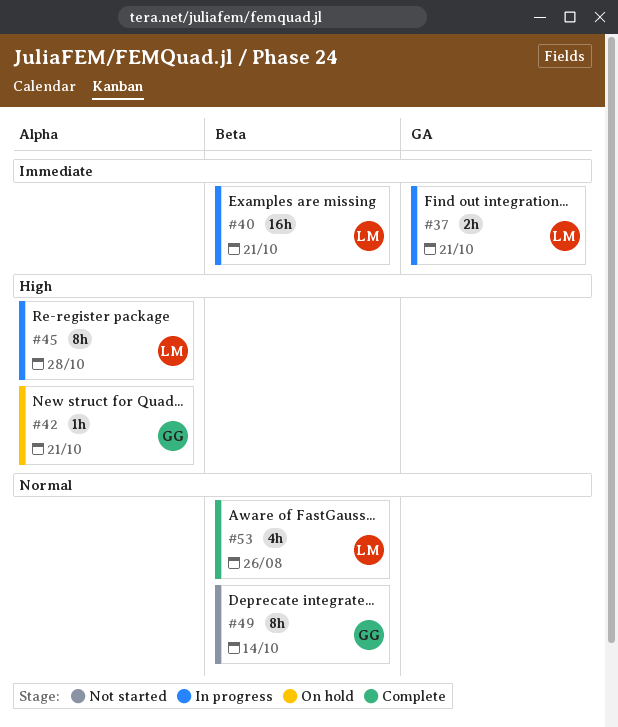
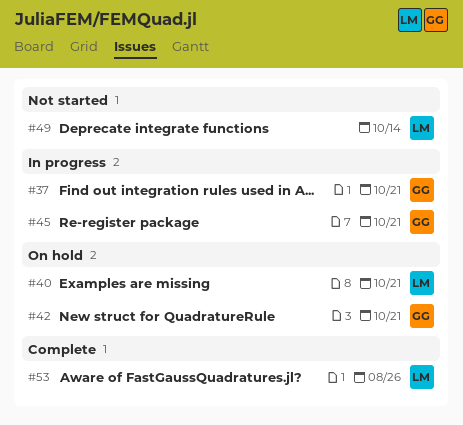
#37, owner: LM -> GG
#40, status: In progress -> On hold
#45, owner: LM -> GG
#45, due: Oct 28 -> Oct 21
#49, owner: GG -> LM

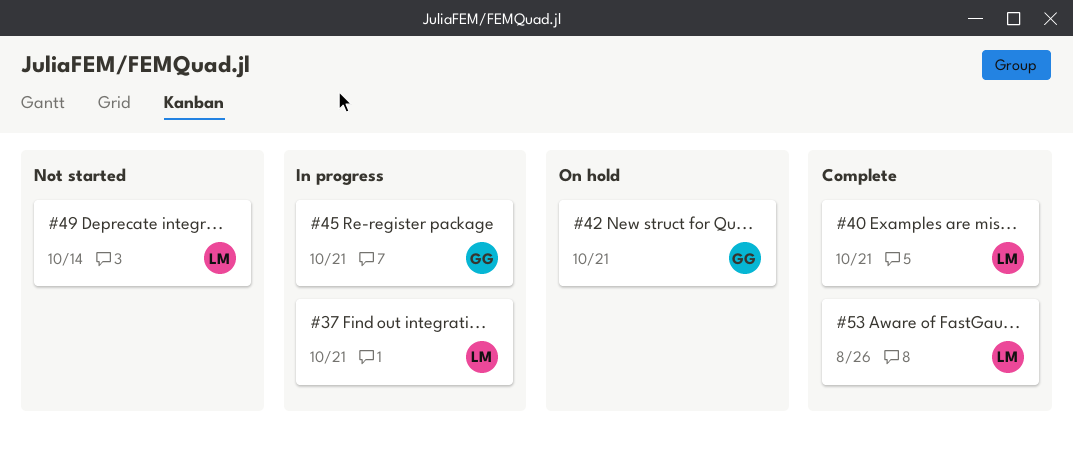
#37, owner: GG -> LM
#40, status: On hold -> Complete

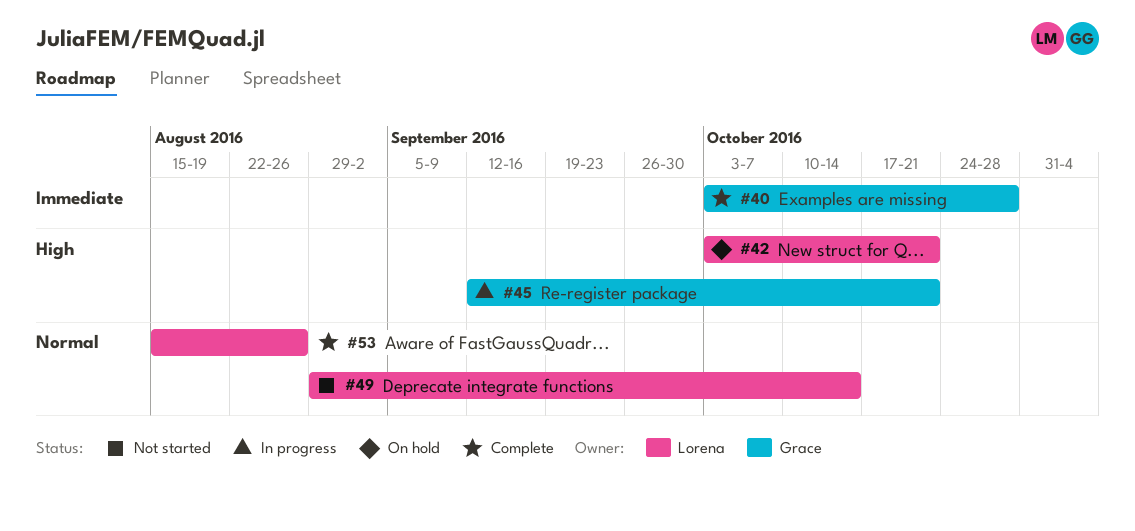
#37: present -> none
#40, owner: Lorena -> Grace
#40, due: Oct 21 -> Oct 28
#42, owner: Grace -> Lorena

